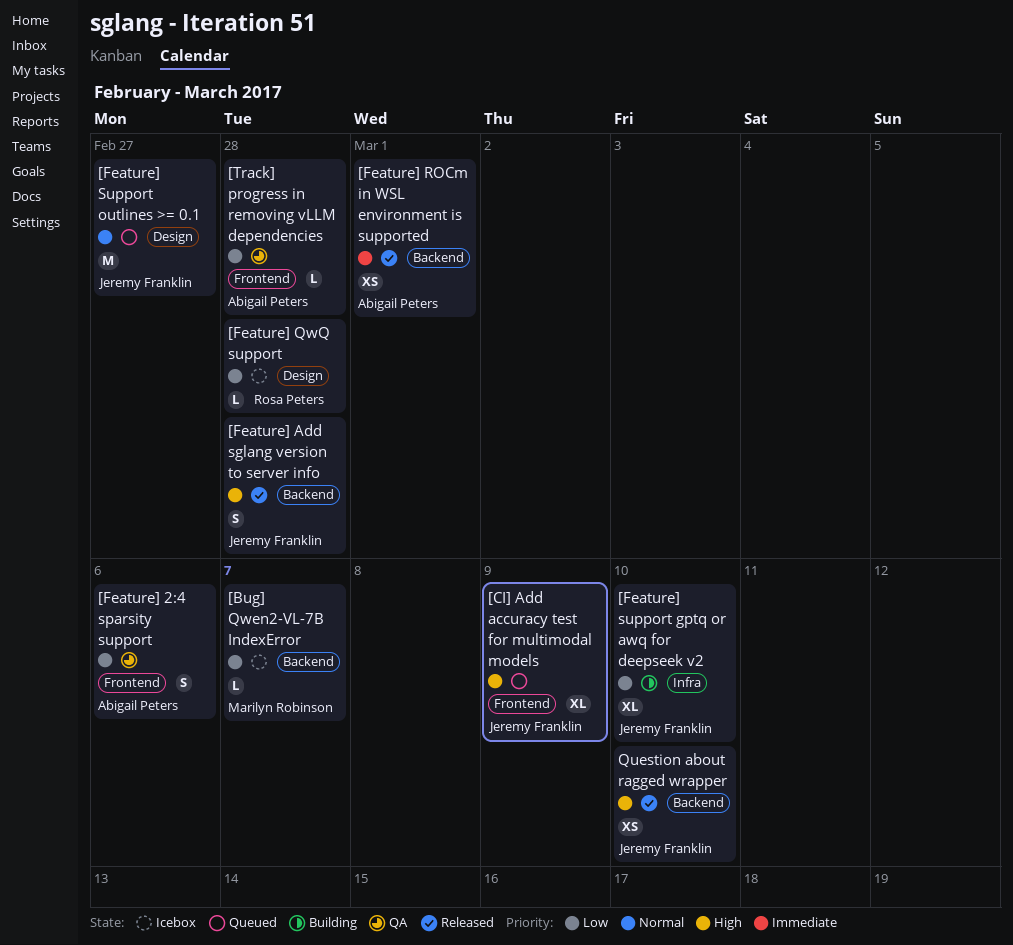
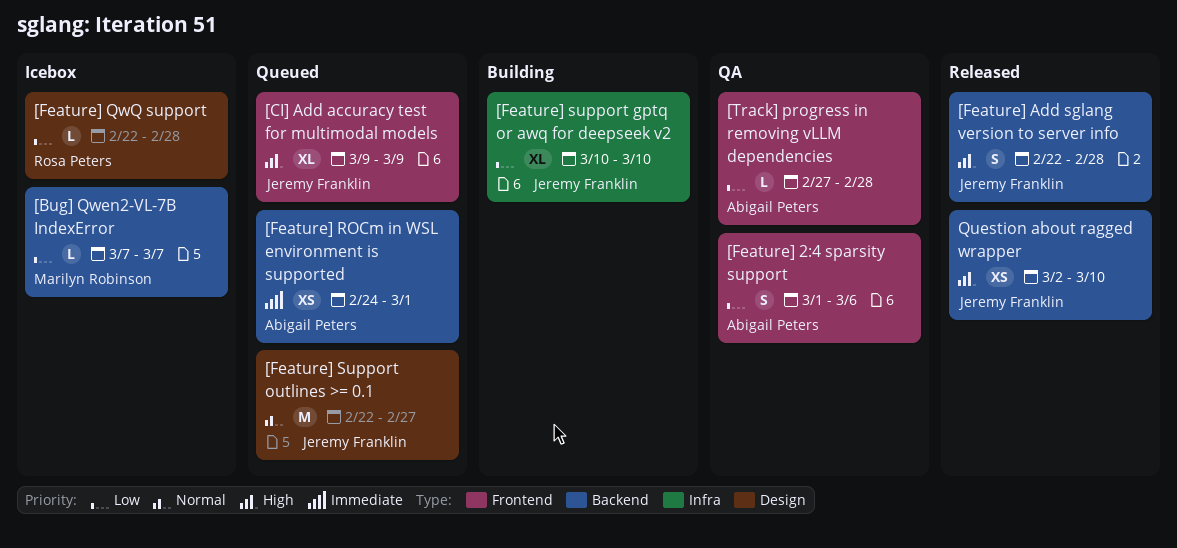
[Feature] ROCm in WSL environment is supported, status: Released -> Queued

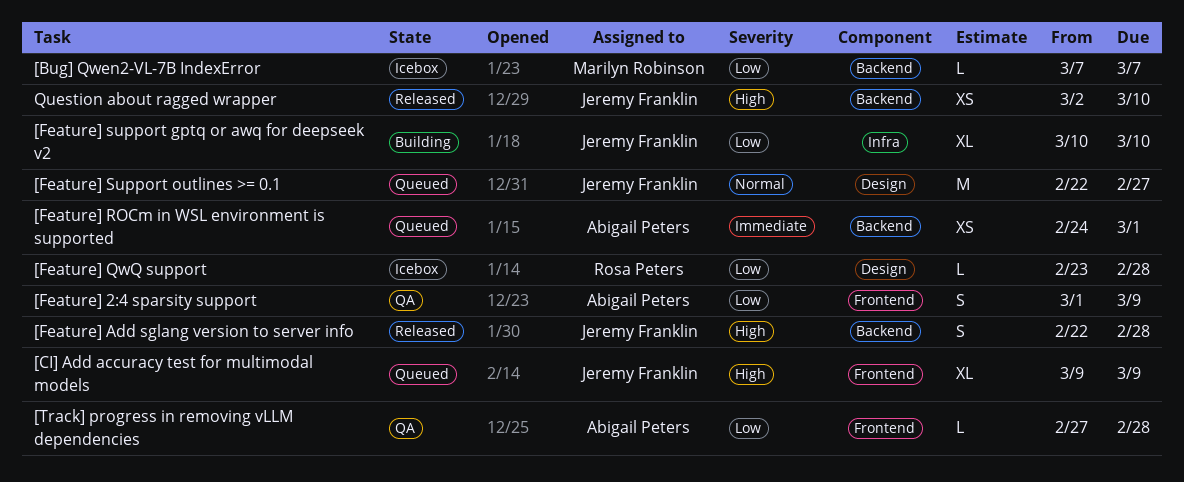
[Feature] 2:4 sparsity support, due: Mar 6 -> Mar 9
[Feature] QwQ support, start: Feb 22 -> Feb 23

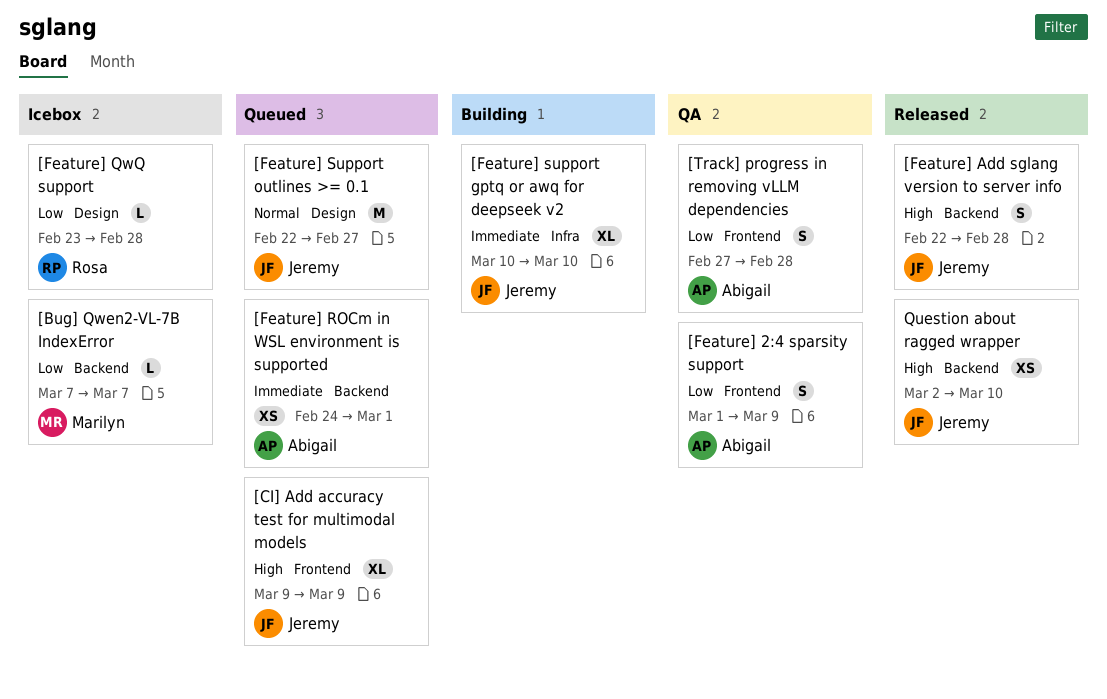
[Feature] support gptq or awq for deepseek v2, priority: Low -> Immediate
[Track] progress in removing vLLM dependencies, estimate: L -> S

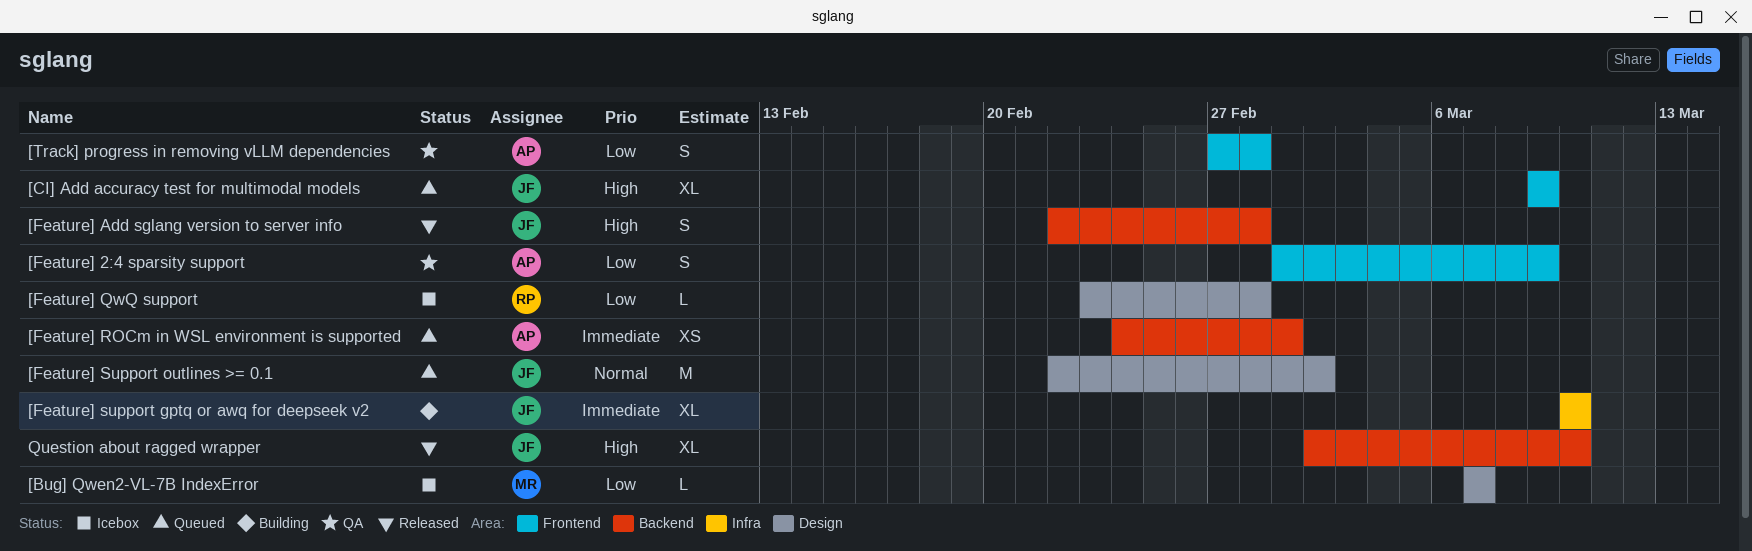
[Bug] Qwen2-VL-7B IndexError, label: Backend -> Design
[Feature] Support outlines >= 0.1, due: Feb 27 -> Mar 2
Question about ragged wrapper, estimate: XS -> XL

